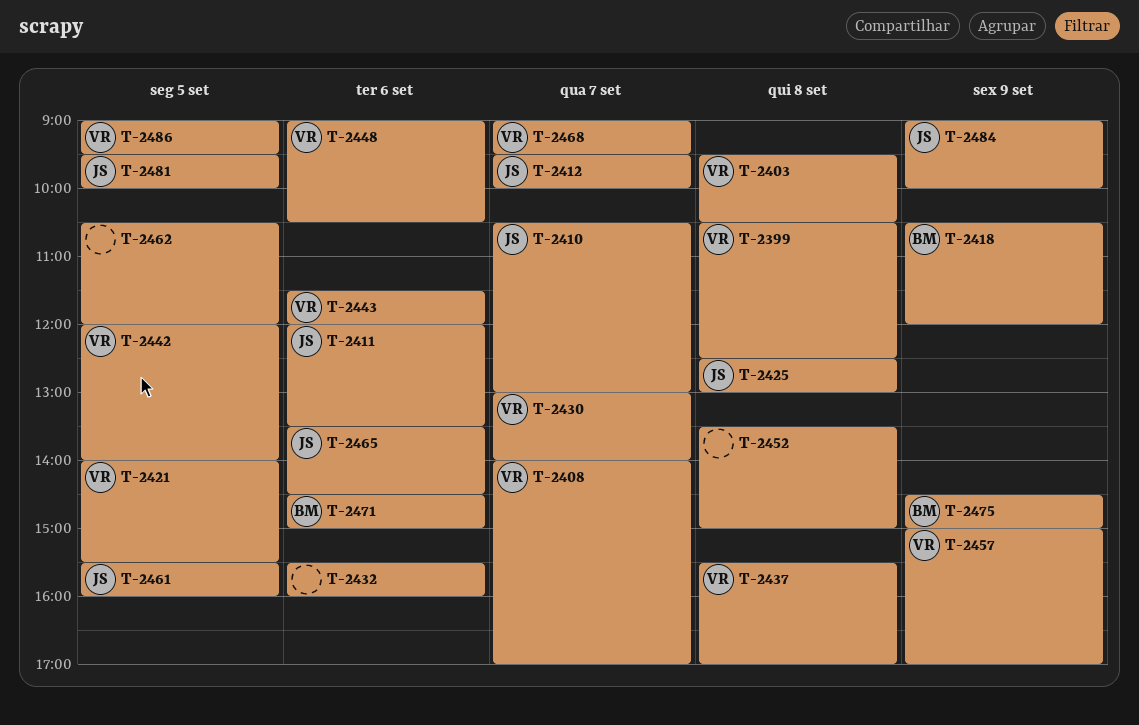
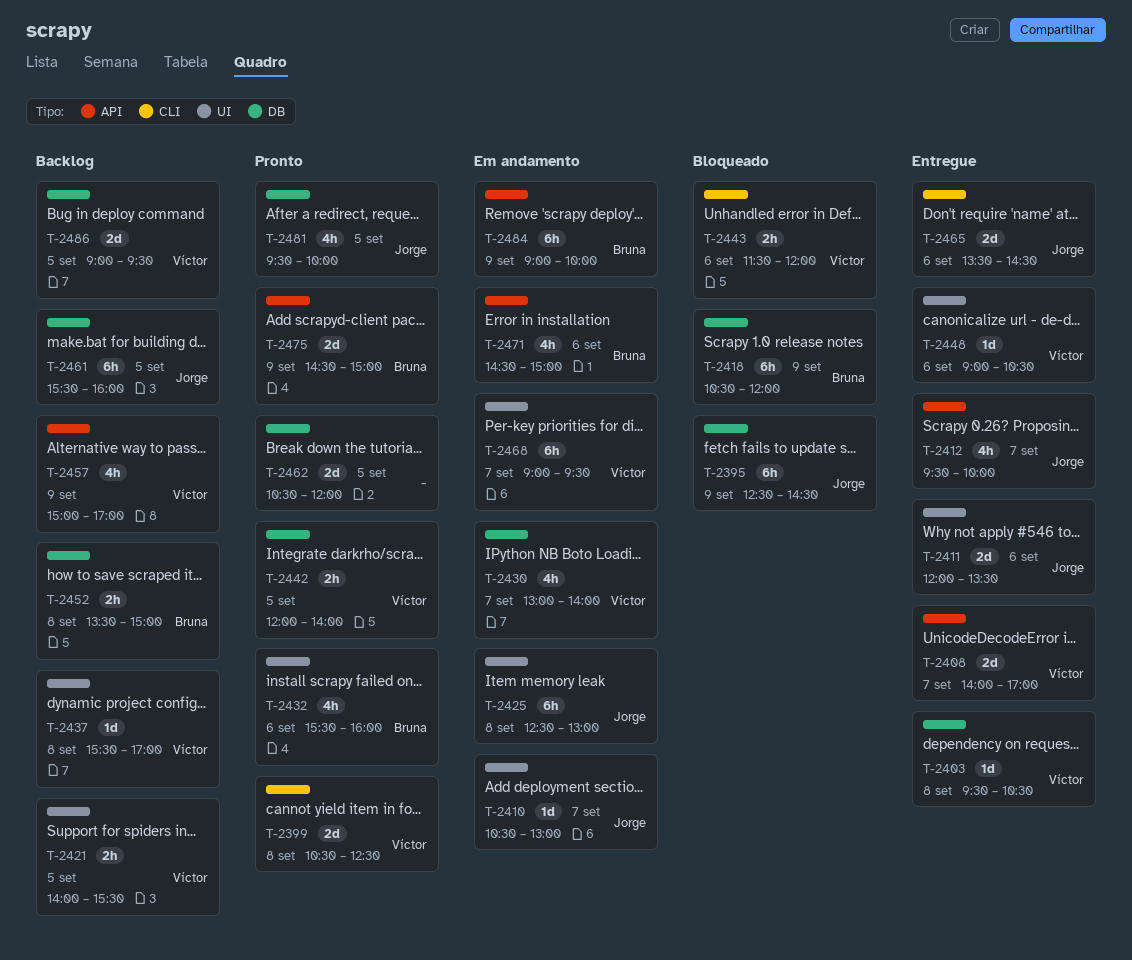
T-2395: none -> present
T-2432, owner: none -> Bruna
T-2452, owner: none -> Bruna
T-2484, owner: Jorge -> Bruna

